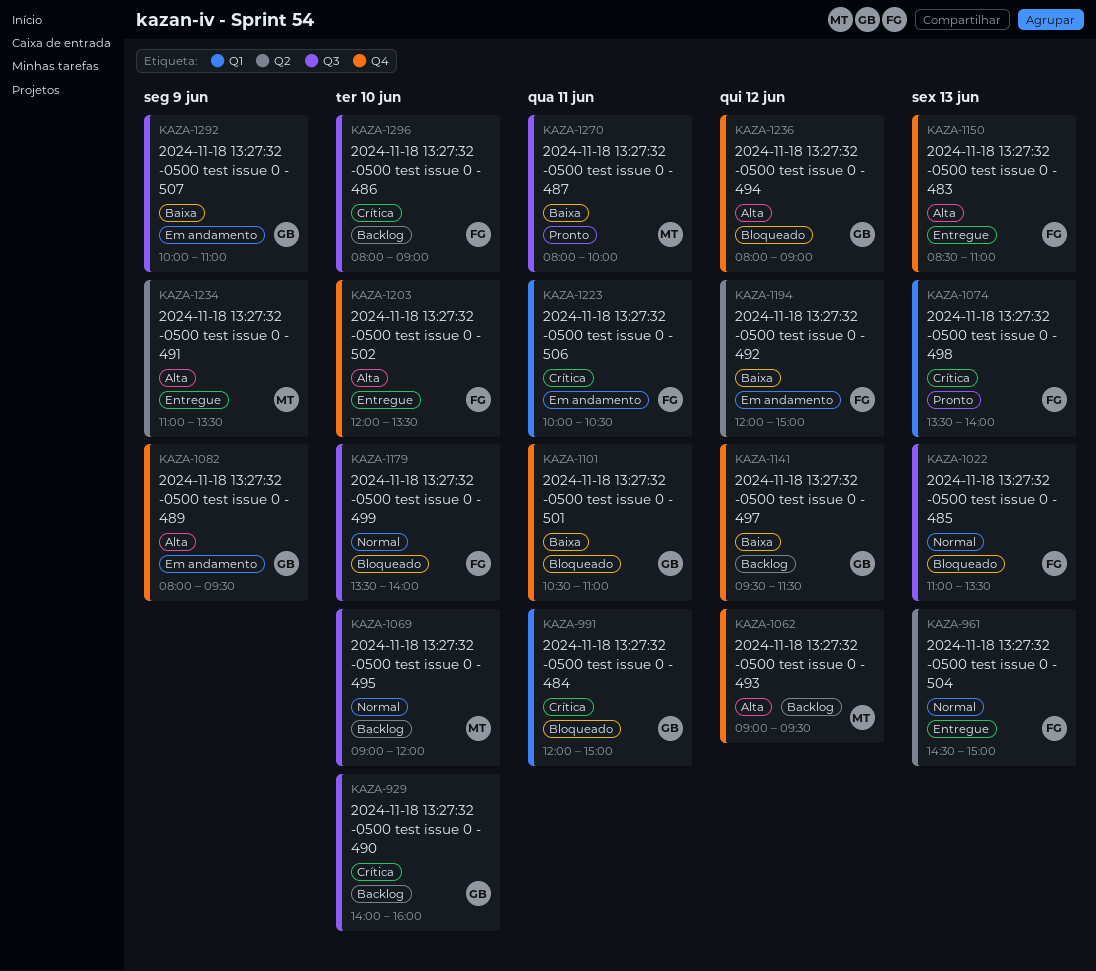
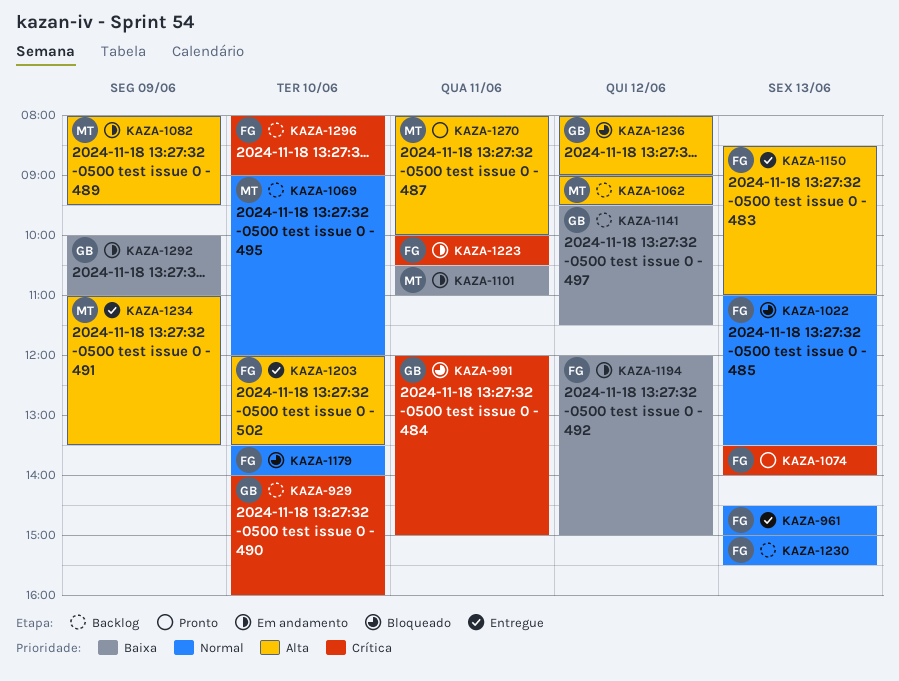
KAZA-1082, owner: GB -> MT
KAZA-1101, status: Bloqueado -> Em andamento
KAZA-1101, owner: GB -> MT
KAZA-1230: none -> present
KAZA-1270, priority: Baixa -> Alta

